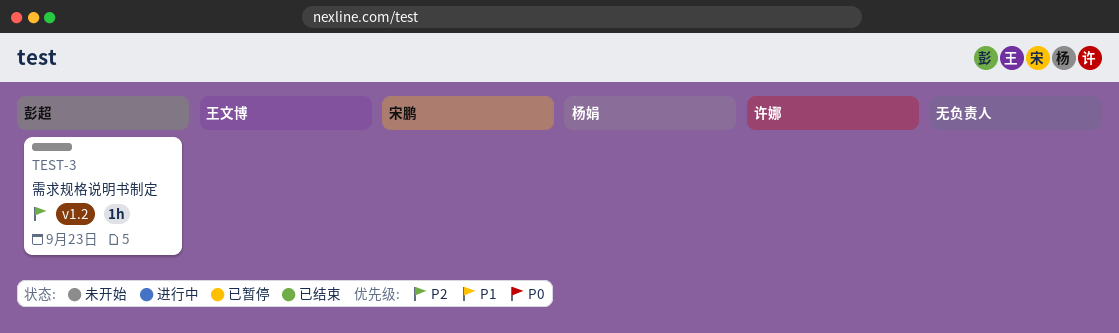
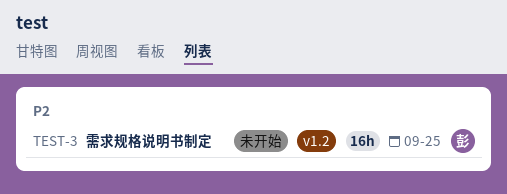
TEST-3, estimate: 1h -> 16h
TEST-3, due: Sep 23 -> Sep 25

